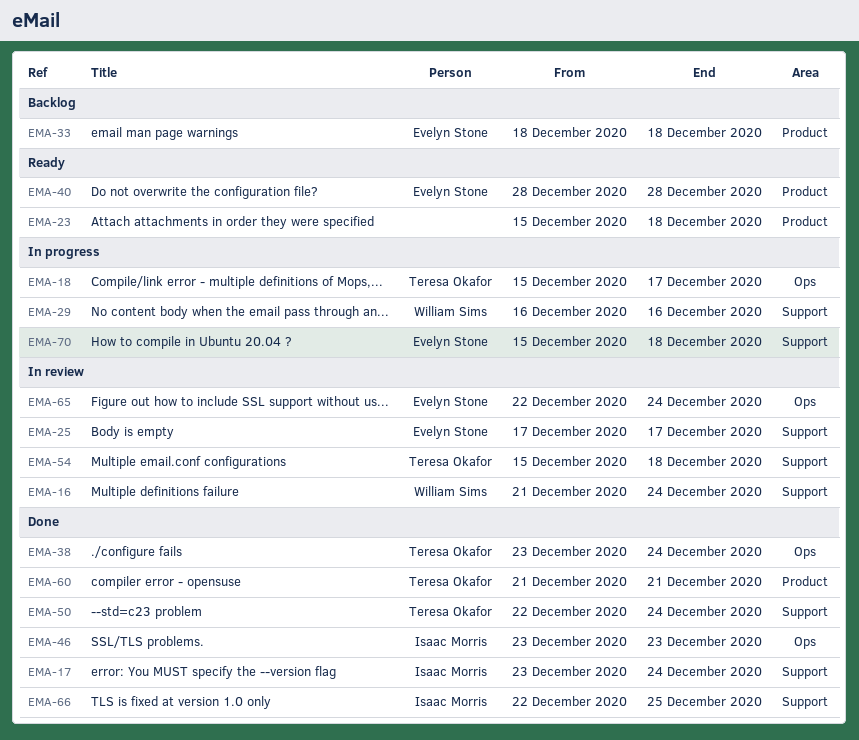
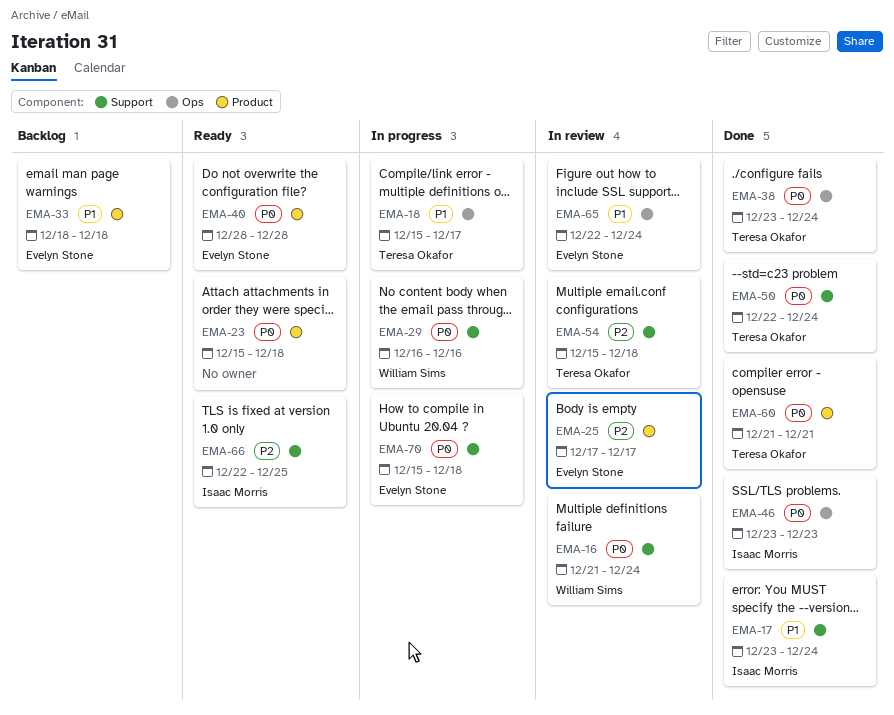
EMA-25, label: Support -> Product
EMA-66, status: Done -> Ready

